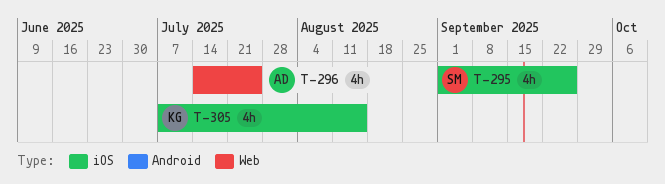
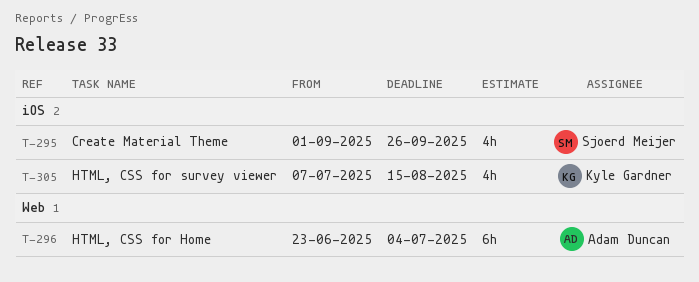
T-296, estimate: 4h -> 6h
T-296, start: Jul 14 -> Jun 23
T-296, due: Jul 25 -> Jul 4

